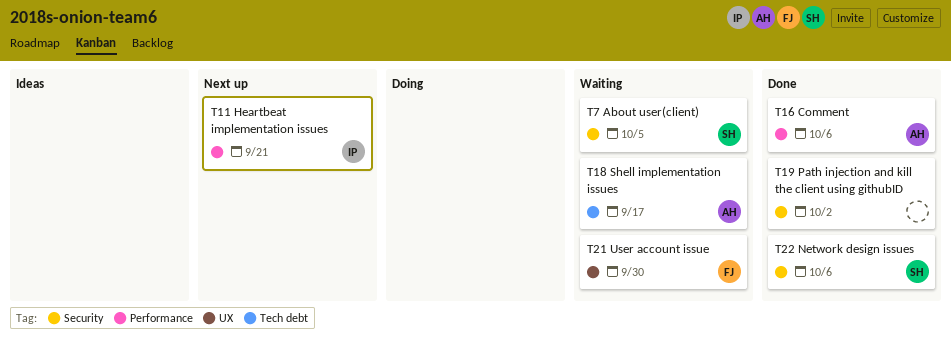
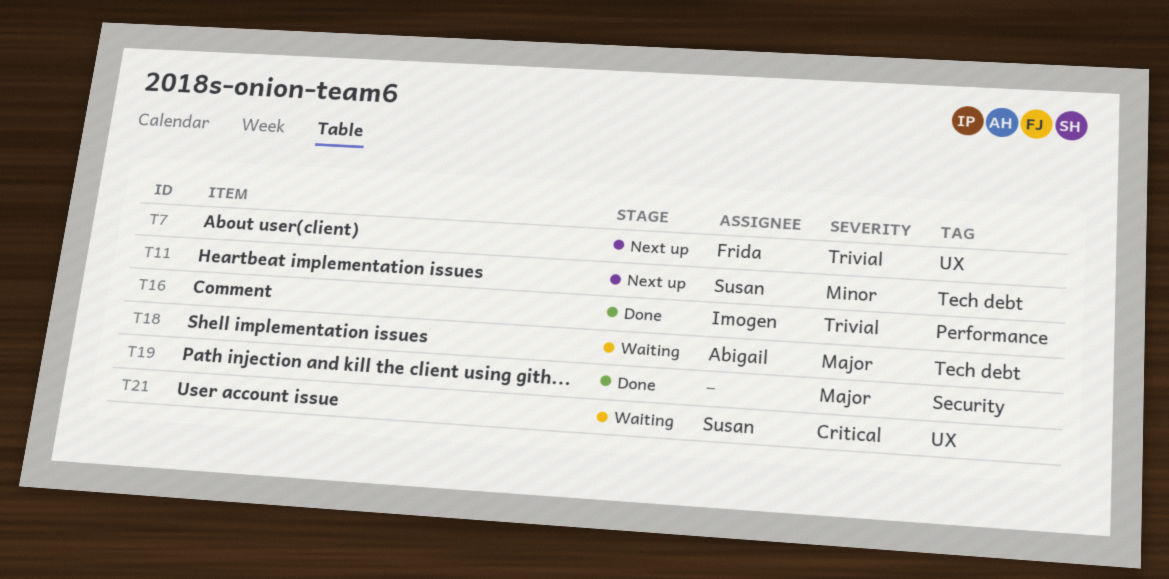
T7, status: Waiting -> Next up
T7, owner: Susan -> Frida
T7, label: Security -> UX
T11, owner: Imogen -> Susan
T11, label: Performance -> Tech debt
T16, owner: Abigail -> Imogen
T21, owner: Frida -> Susan
T22: present -> none

